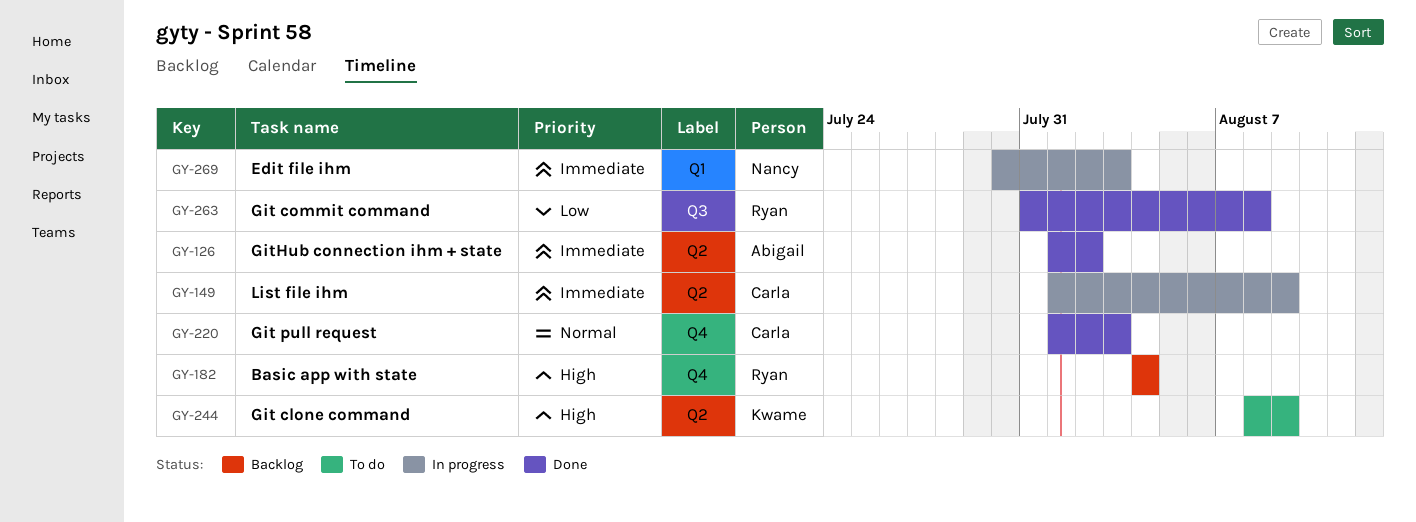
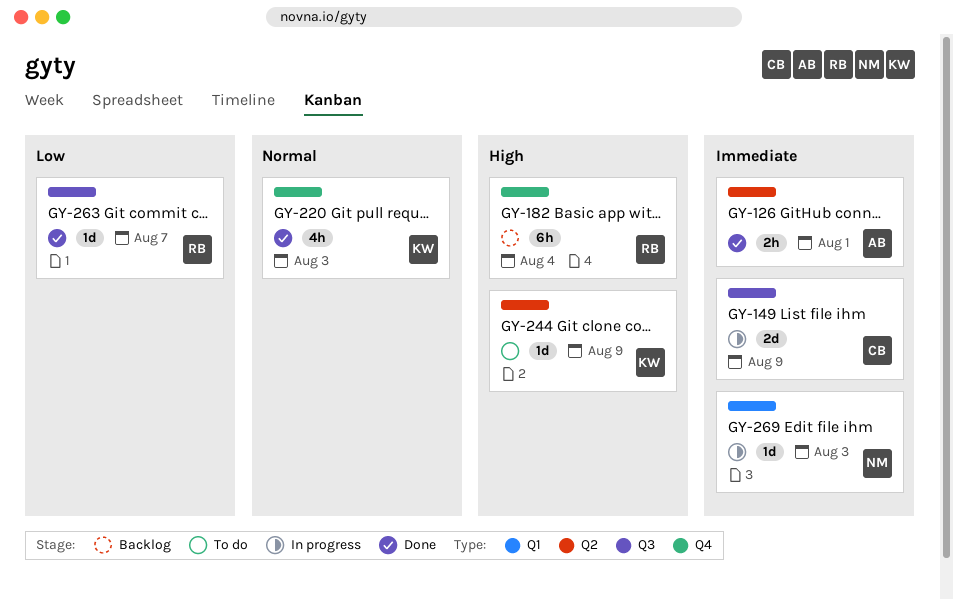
GY-126, due: Aug 2 -> Aug 1
GY-149, label: Q2 -> Q3
GY-220, owner: Carla -> Kwame
GY-263, due: Aug 8 -> Aug 7

